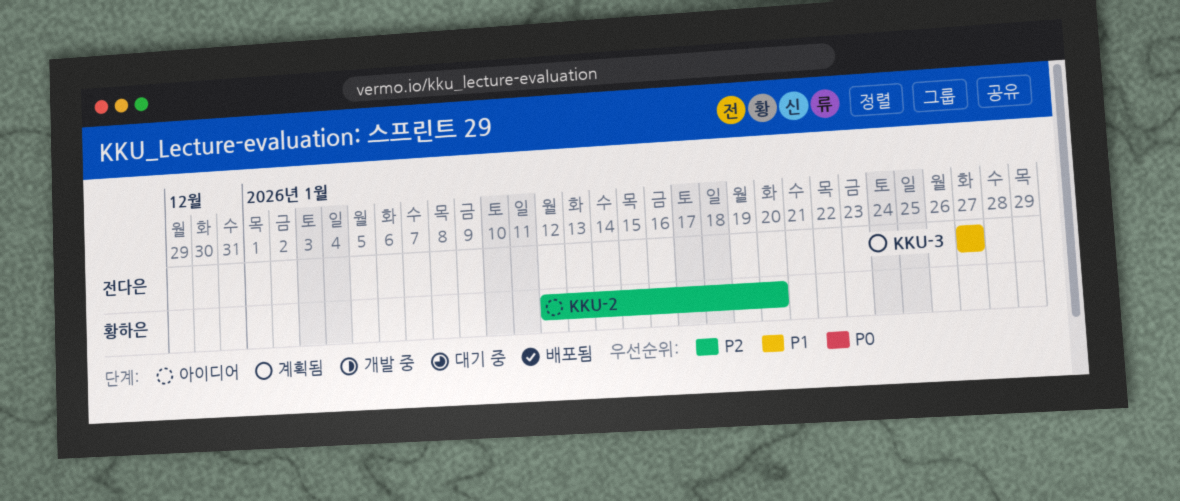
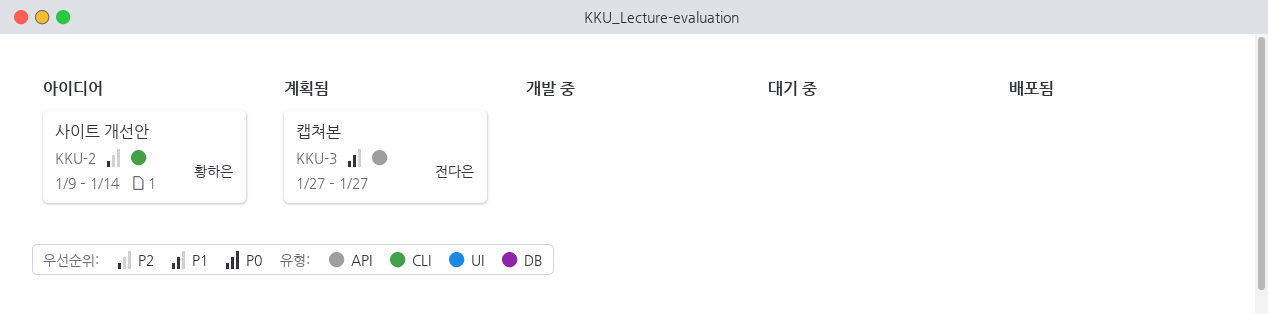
KKU-2, start: Jan 12 -> Jan 9
KKU-2, due: Jan 20 -> Jan 14

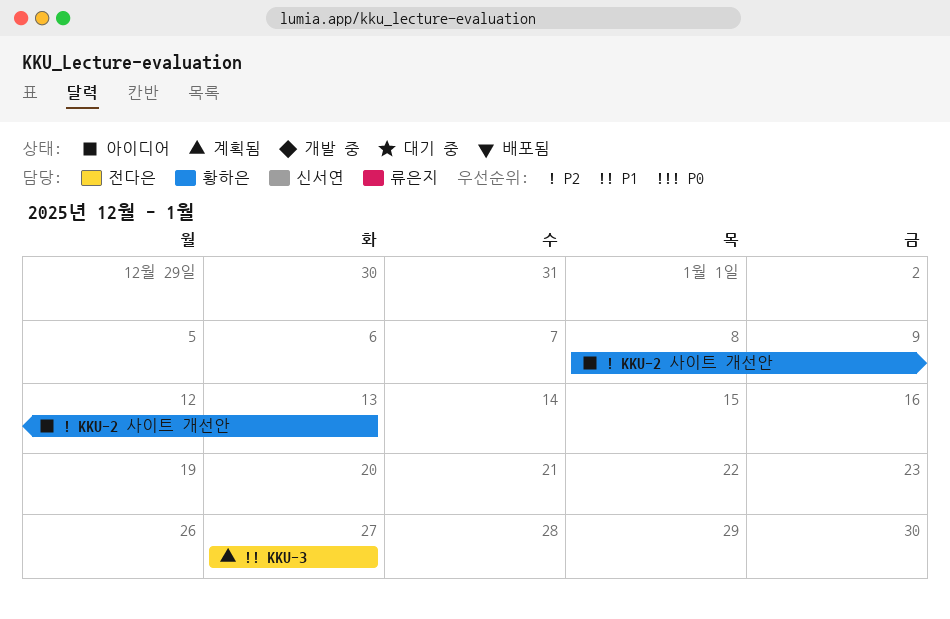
KKU-2, start: Jan 9 -> Jan 8
KKU-2, due: Jan 14 -> Jan 13

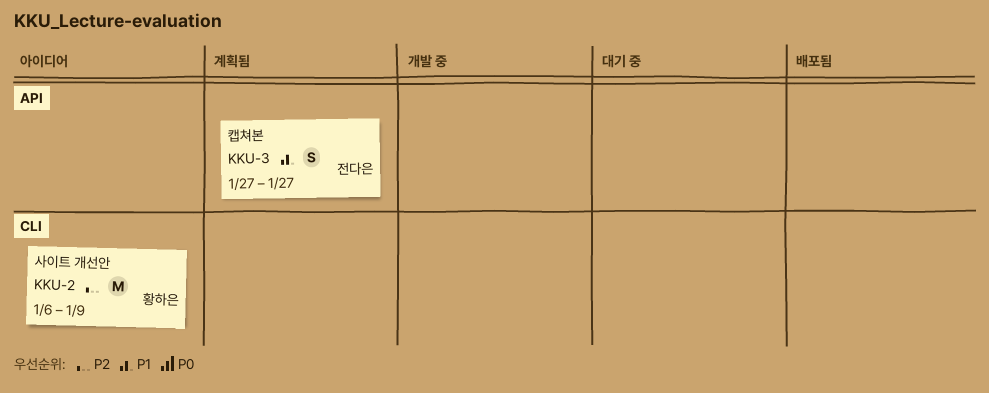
KKU-2, start: Jan 8 -> Jan 6
KKU-2, due: Jan 13 -> Jan 9

